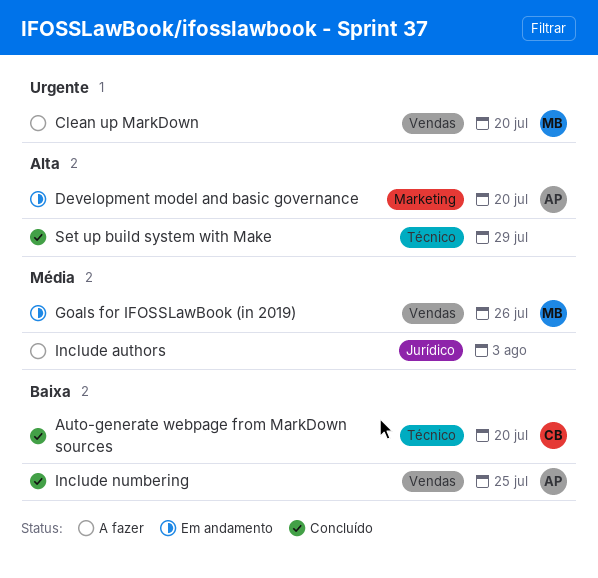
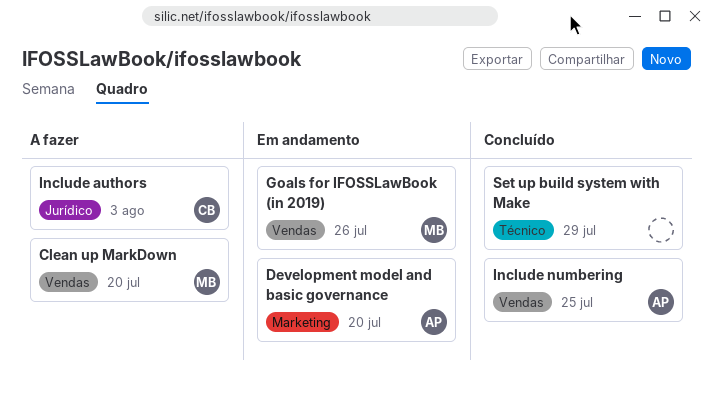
Auto-generate webpage from MarkDown sources: present -> none
Include authors, owner: none -> CB

